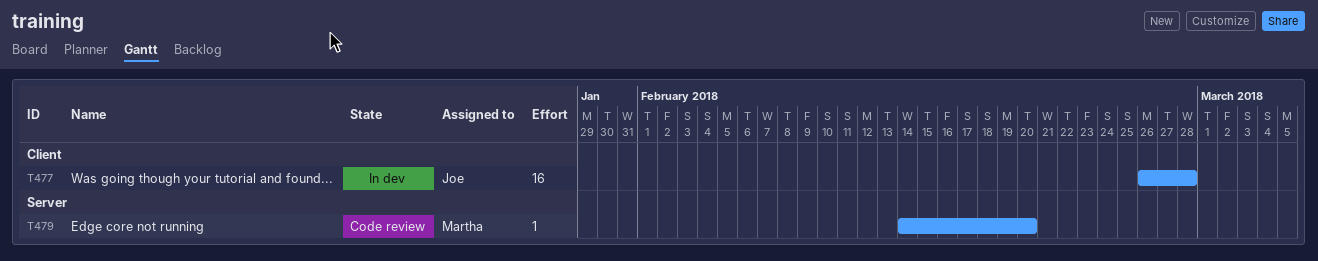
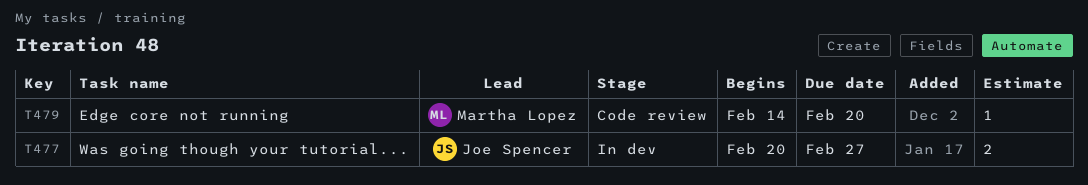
T477, estimate: 16 -> 2
T477, start: Feb 26 -> Feb 20
T477, due: Feb 28 -> Feb 27

